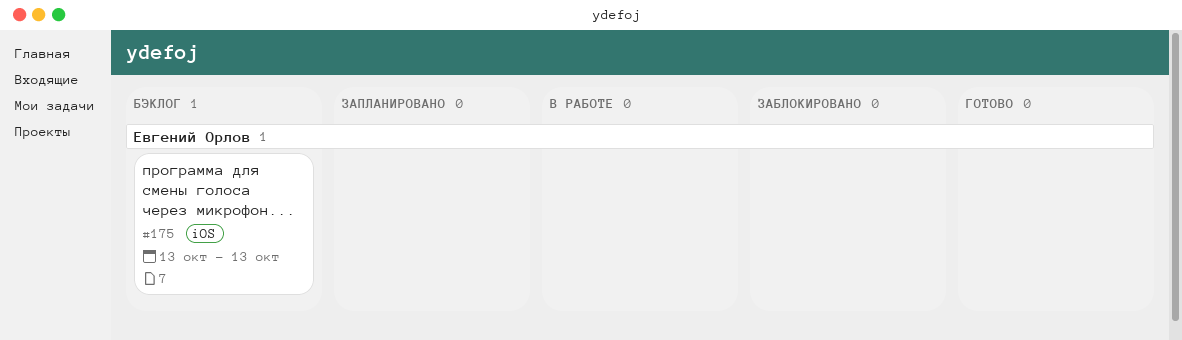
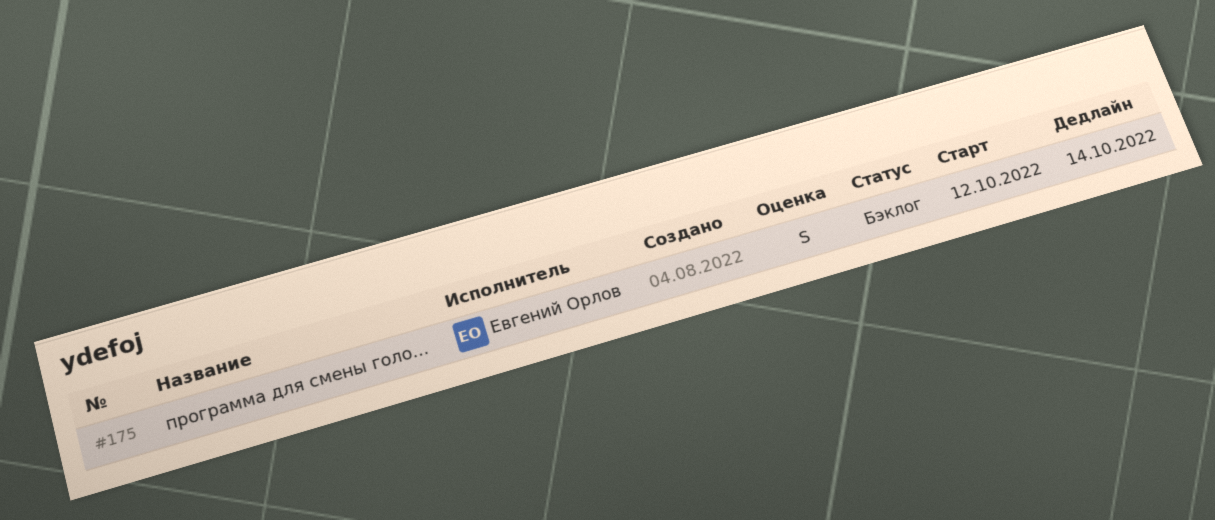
#175, start: Oct 13 -> Oct 12
#175, due: Oct 13 -> Oct 14

